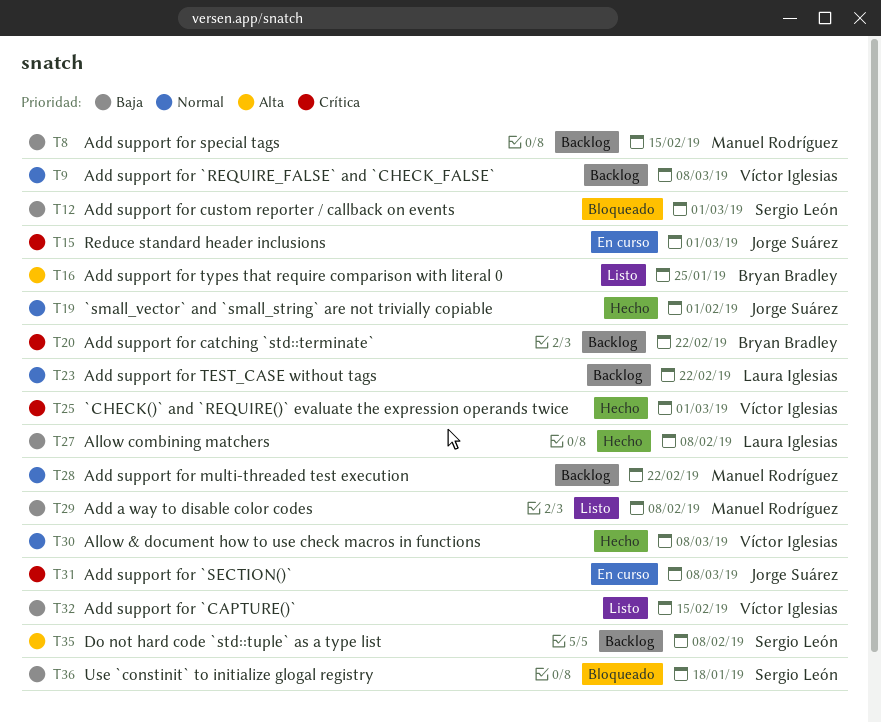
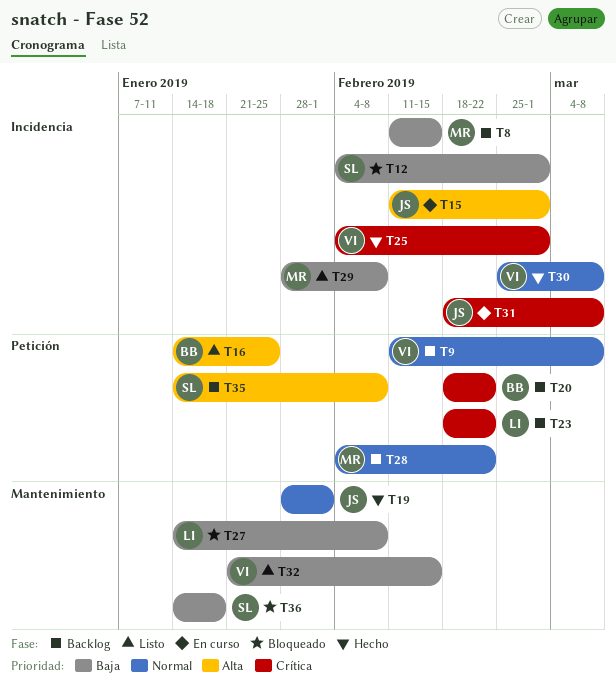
T15, priority: Crítica -> Alta
T23, priority: Normal -> Crítica
T27, status: Hecho -> Bloqueado

